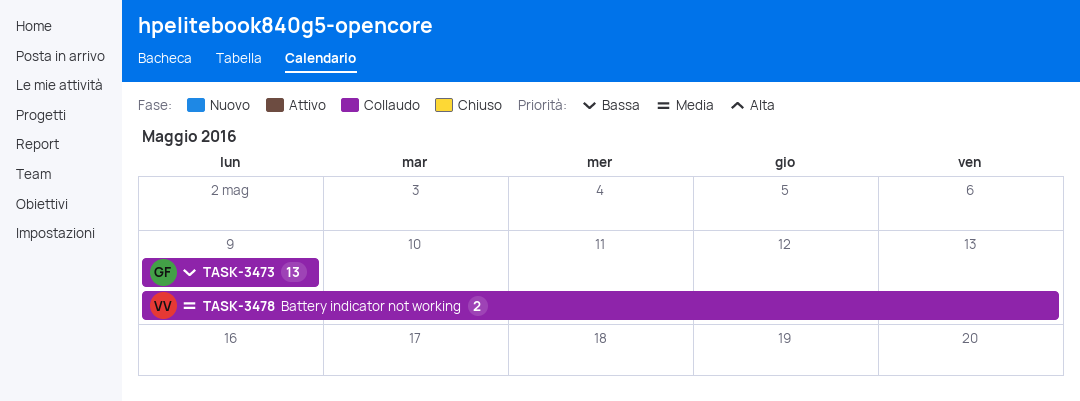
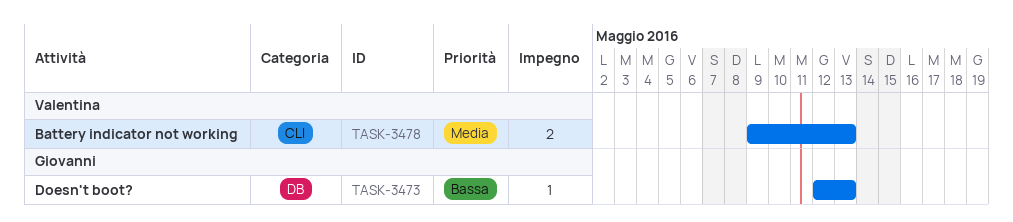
TASK-3473, estimate: 13 -> 1
TASK-3473, start: May 9 -> May 12
TASK-3473, due: May 9 -> May 13

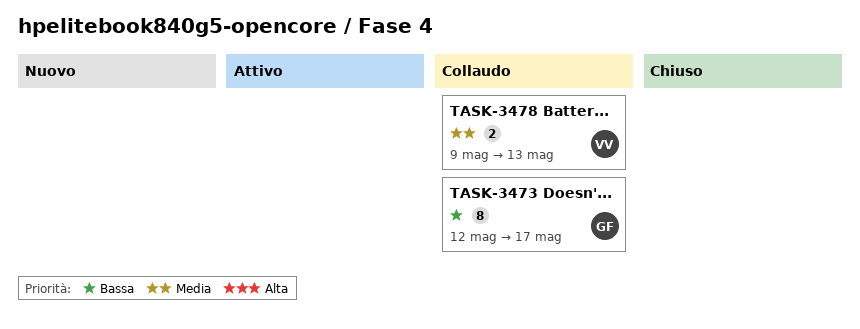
TASK-3473, estimate: 1 -> 8
TASK-3473, due: May 13 -> May 17

